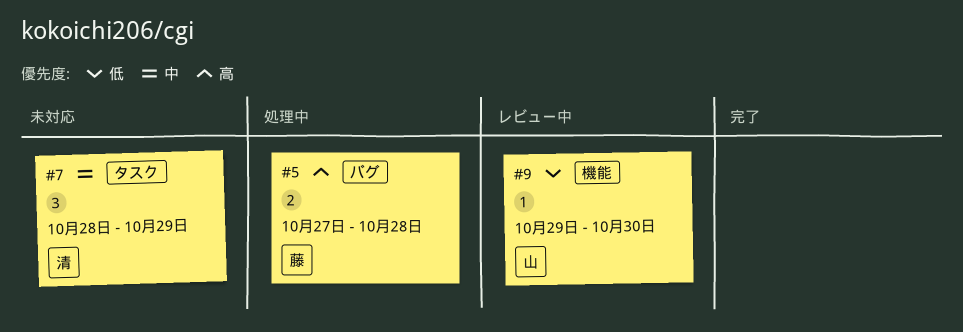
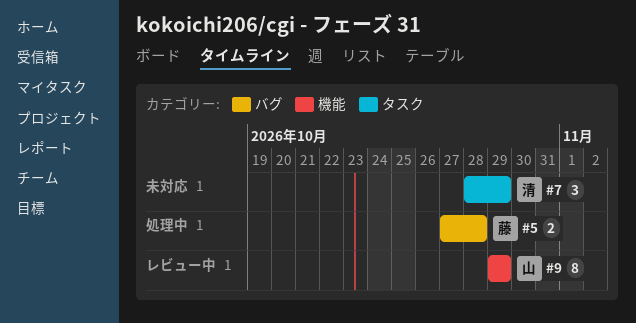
#9, estimate: 1 -> 8
#9, due: Oct 30 -> Oct 29

